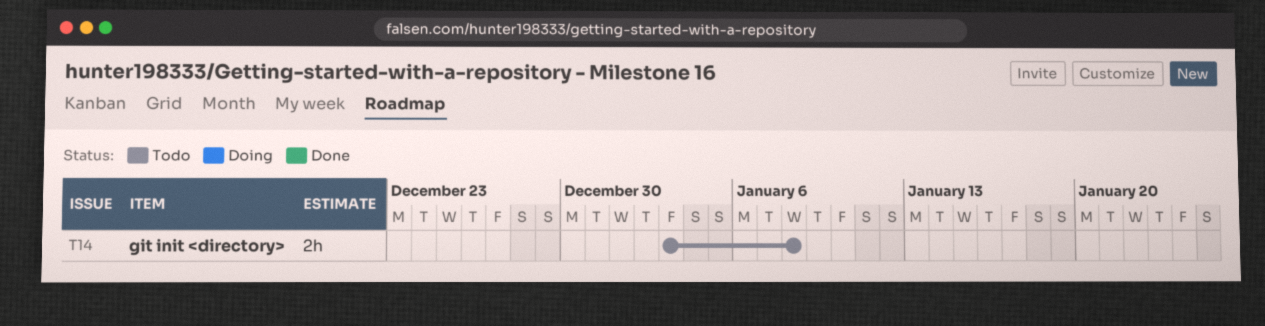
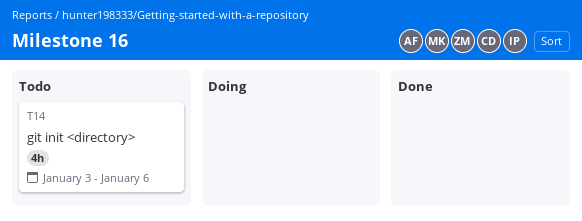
T14, estimate: 2h -> 4h
T14, due: Jan 8 -> Jan 6

